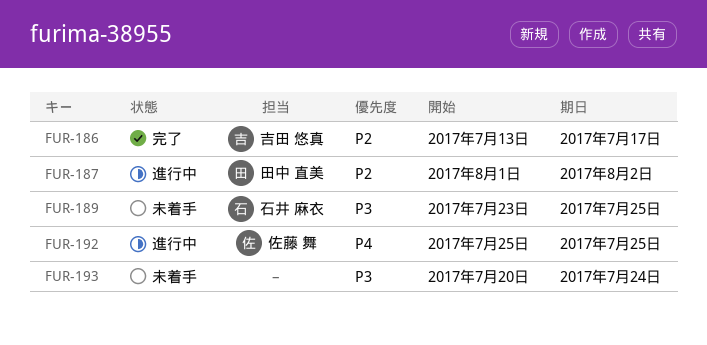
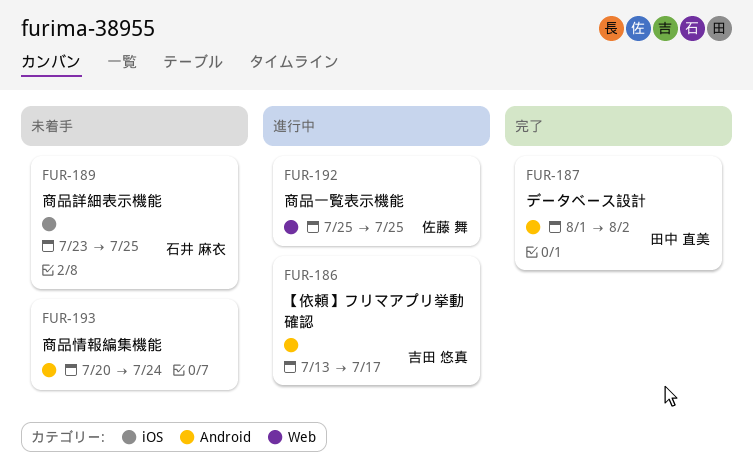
FUR-186, status: 完了 -> 進行中
FUR-187, status: 進行中 -> 完了

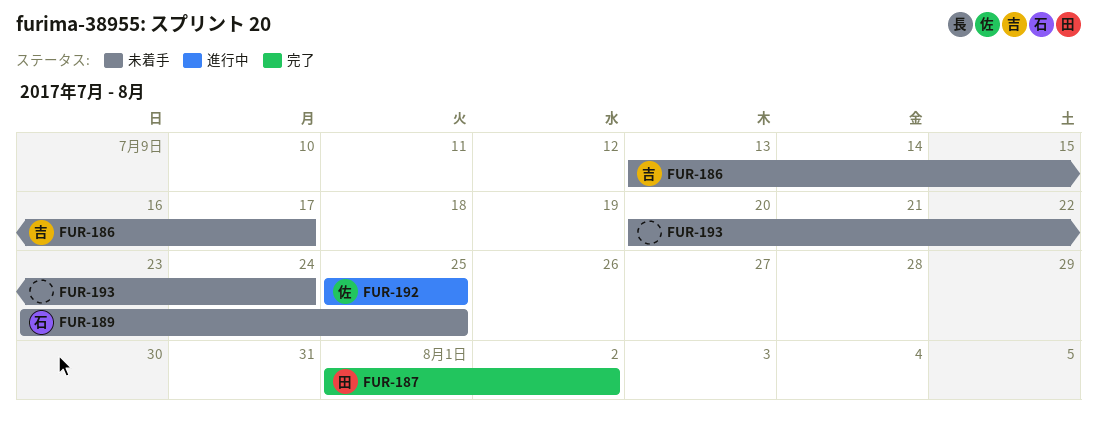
FUR-186, status: 進行中 -> 未着手

